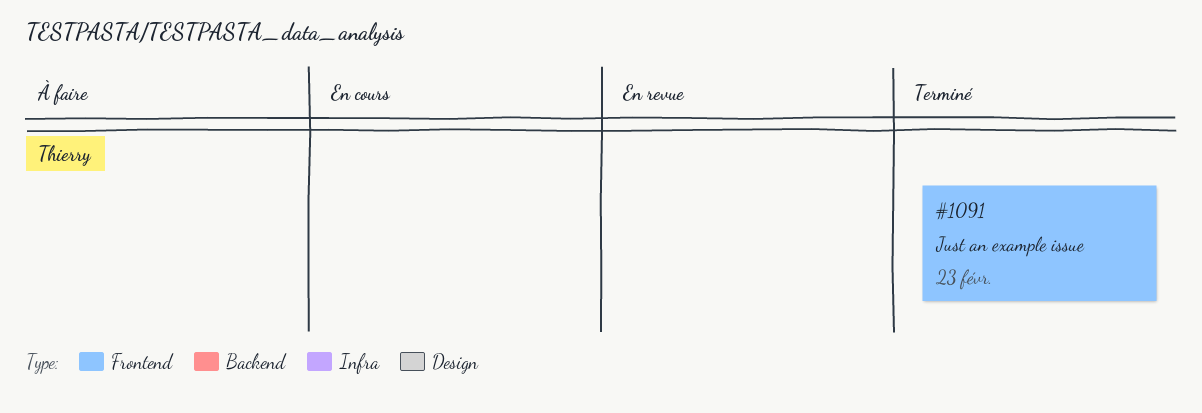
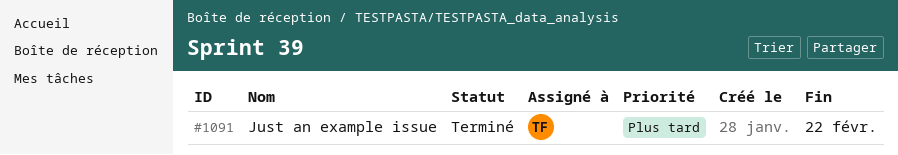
#1091, due: Feb 23 -> Feb 22

